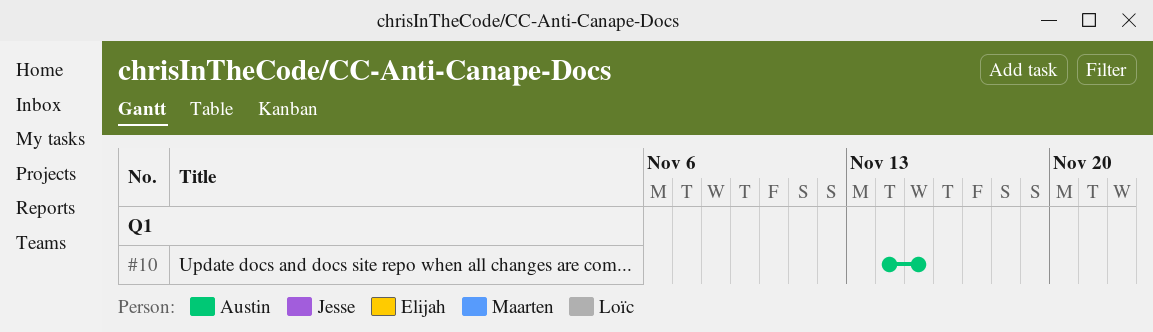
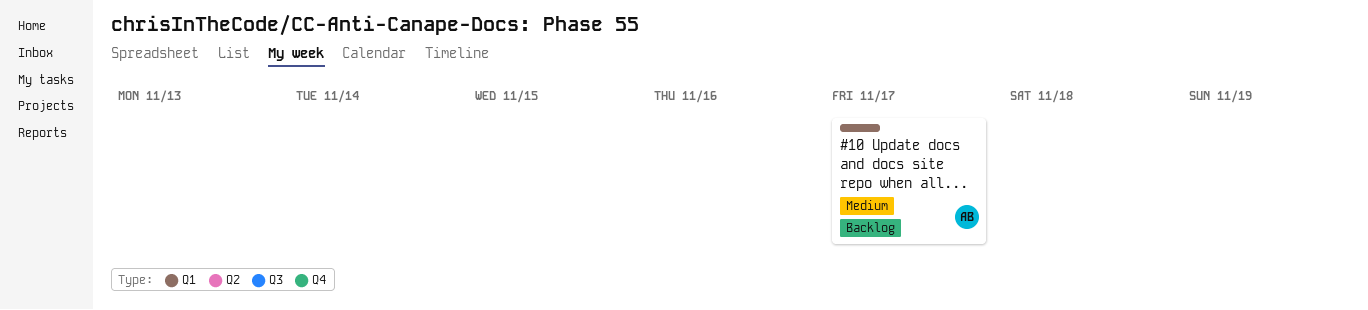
#10, due: Nov 15 -> Nov 17

